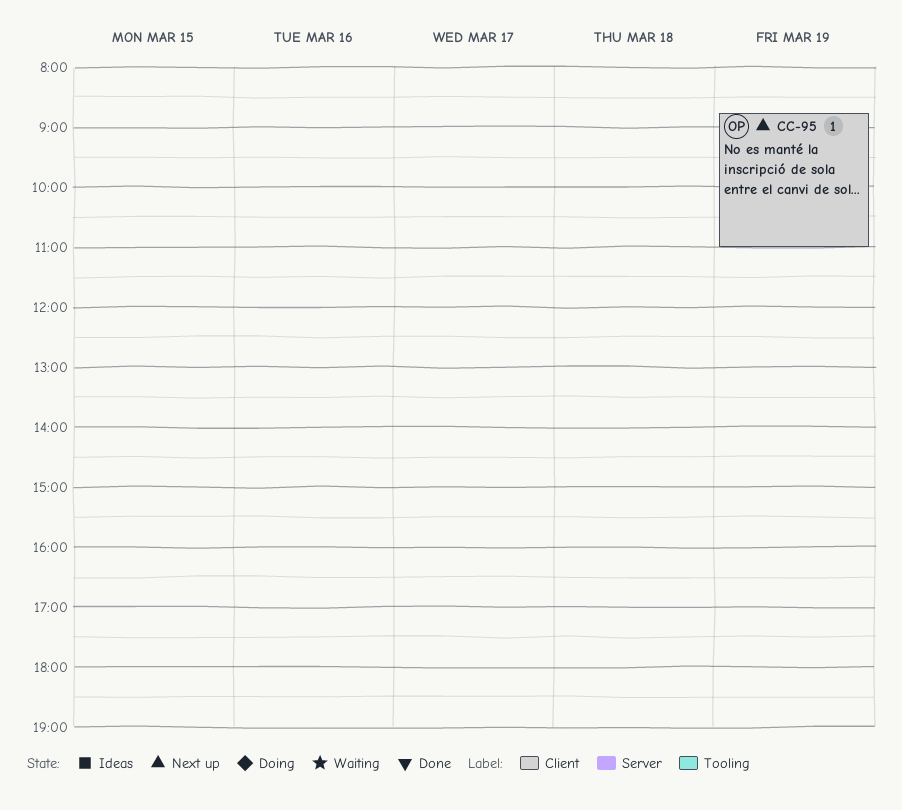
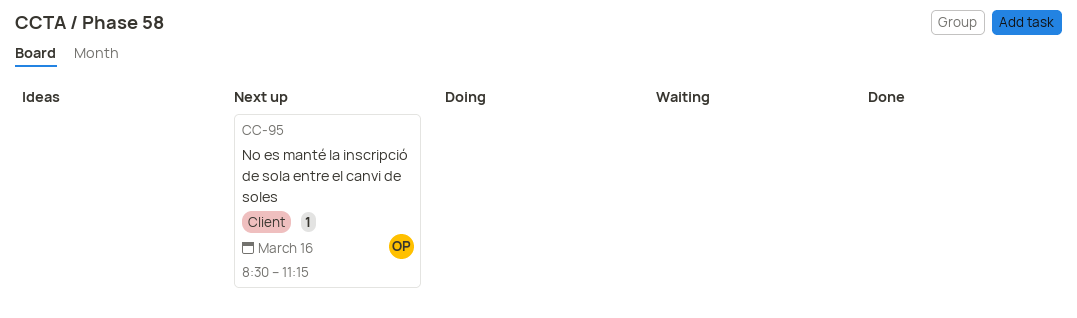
CC-95, day: Mar 19 -> Mar 16
CC-95, begins: 08:45 -> 08:30
CC-95, ends: 11:00 -> 11:15

